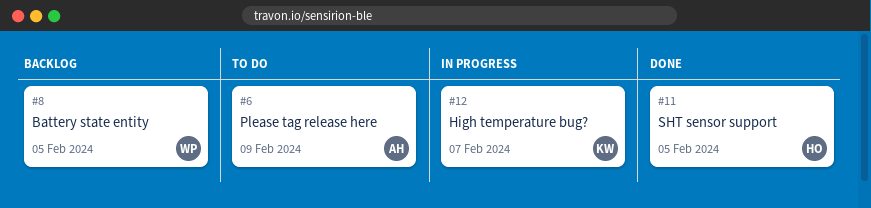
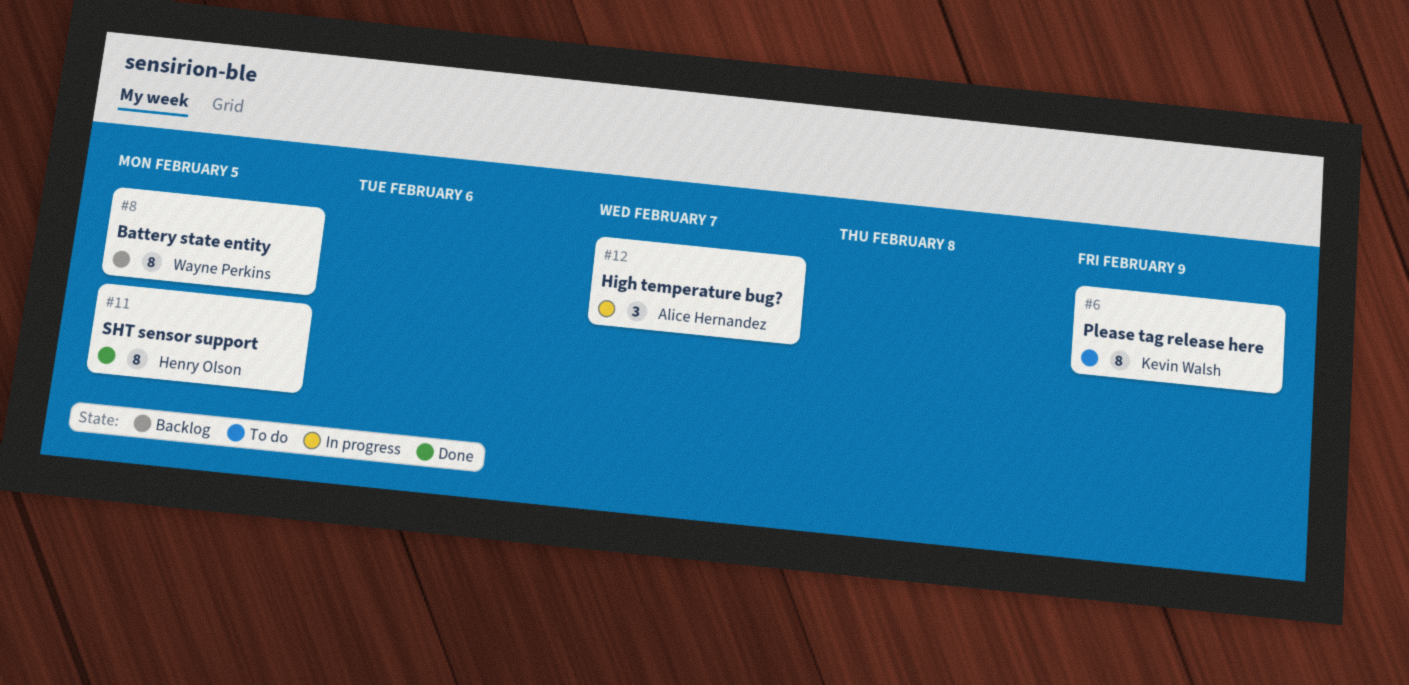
#6, owner: Alice Hernandez -> Kevin Walsh
#12, owner: Kevin Walsh -> Alice Hernandez

